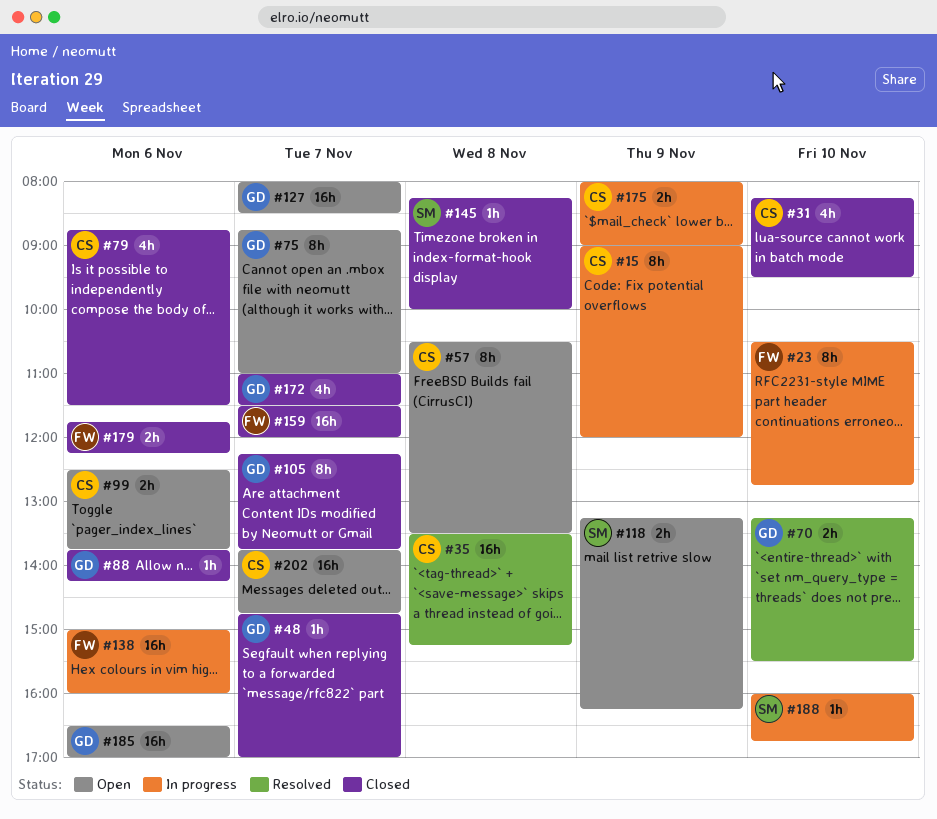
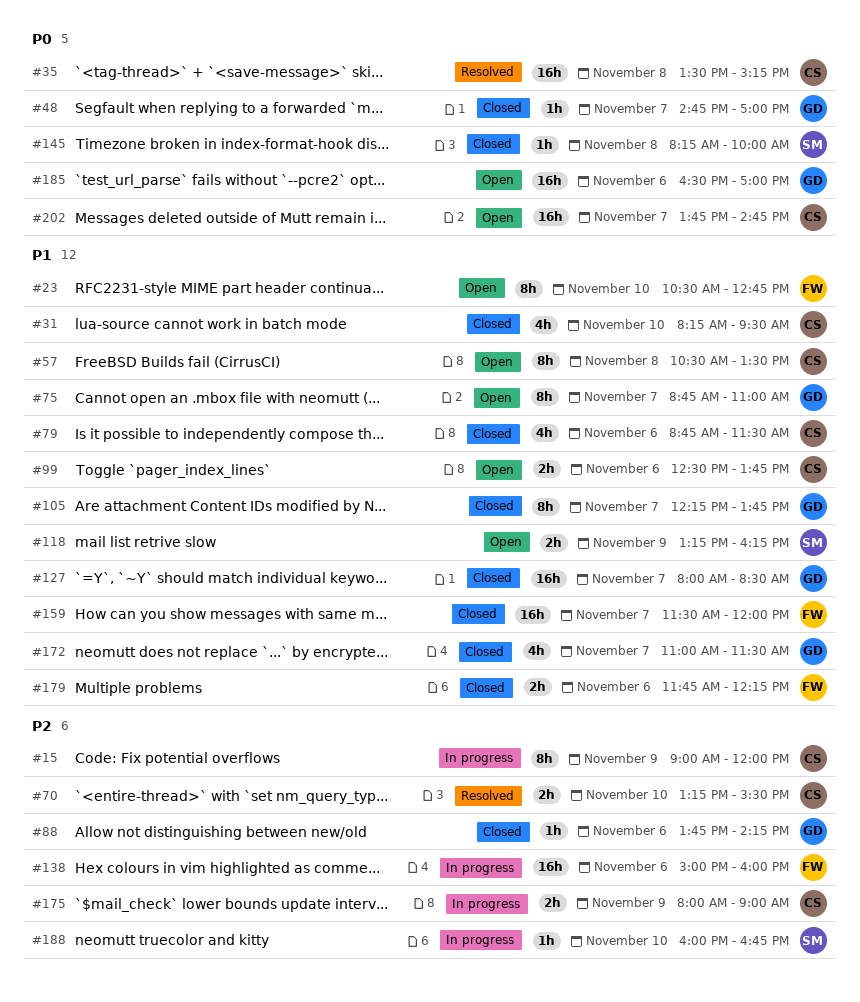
#23, status: In progress -> Open
#70, owner: GD -> CS
#127, status: Open -> Closed

